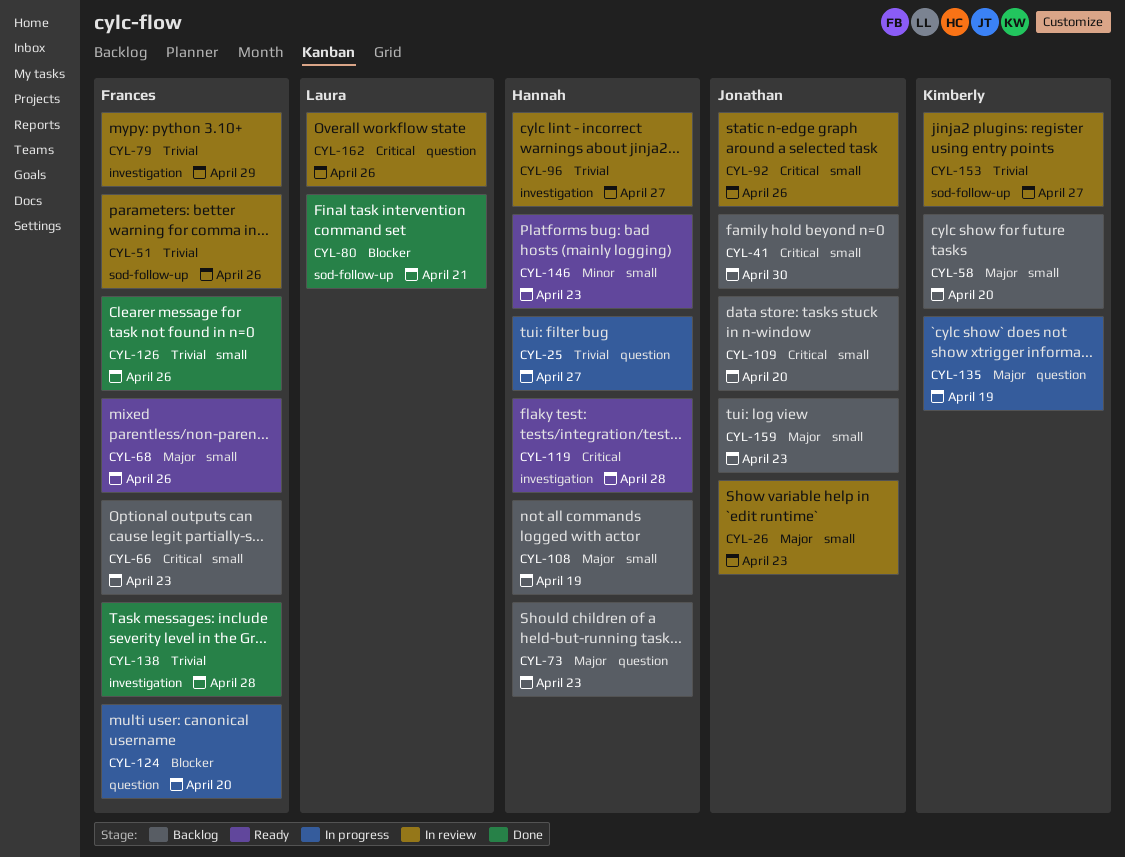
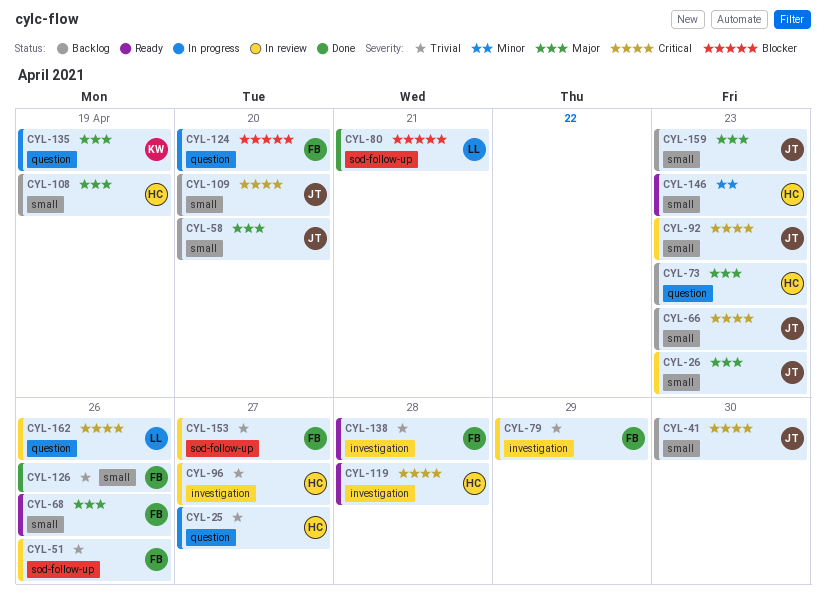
CYL-58, owner: Kimberly -> Jonathan
CYL-66, owner: Frances -> Jonathan
CYL-92, due: Apr 26 -> Apr 23
CYL-138, status: Done -> Ready
CYL-153, owner: Kimberly -> Frances

